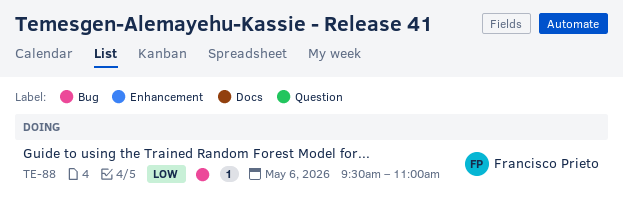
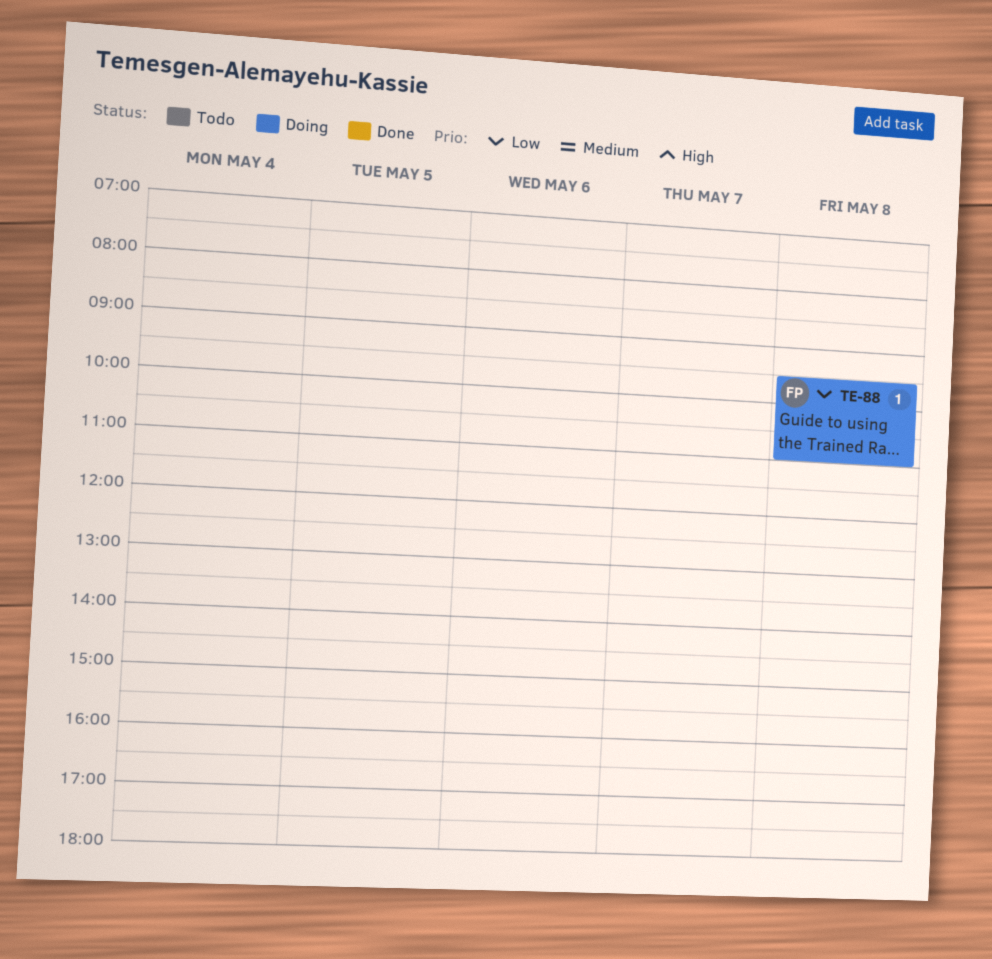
TE-88, day: May 6 -> May 8

